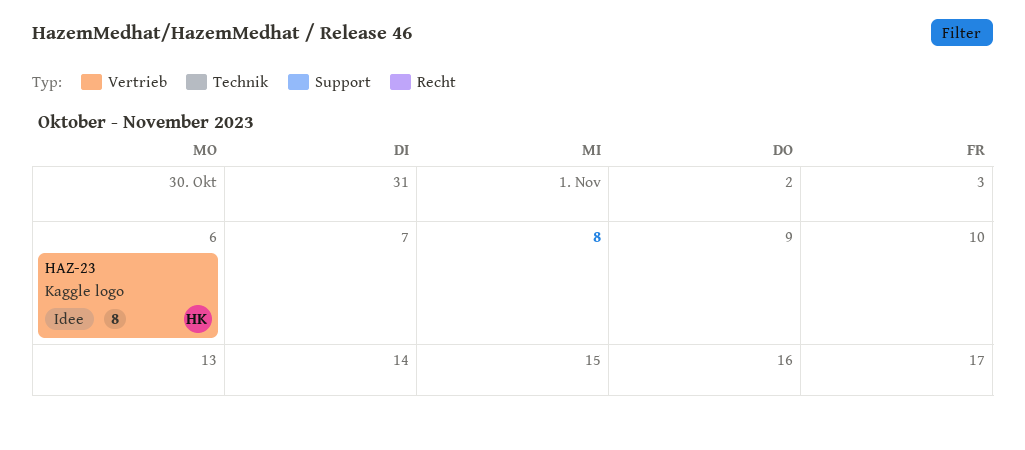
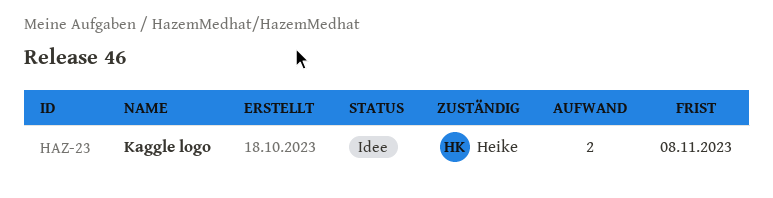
HAZ-23, estimate: 8 -> 2
HAZ-23, due: Nov 6 -> Nov 8

